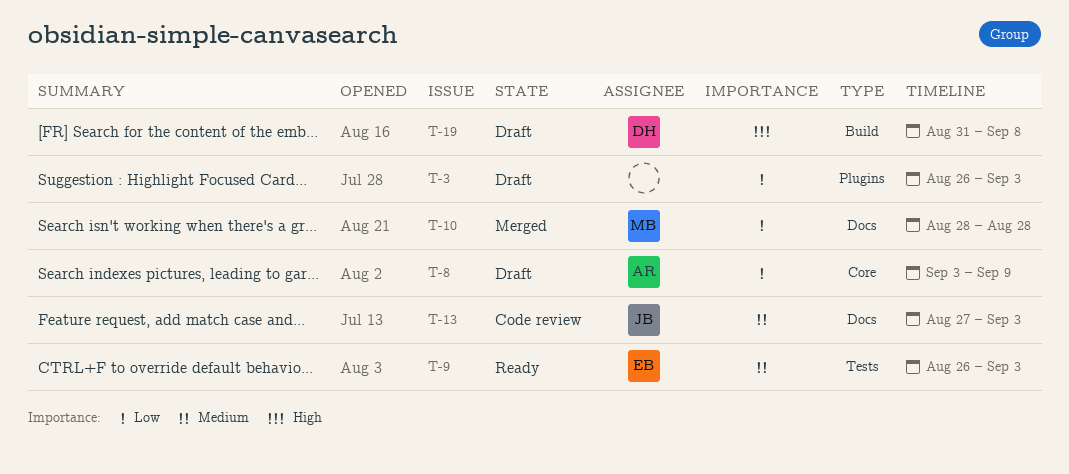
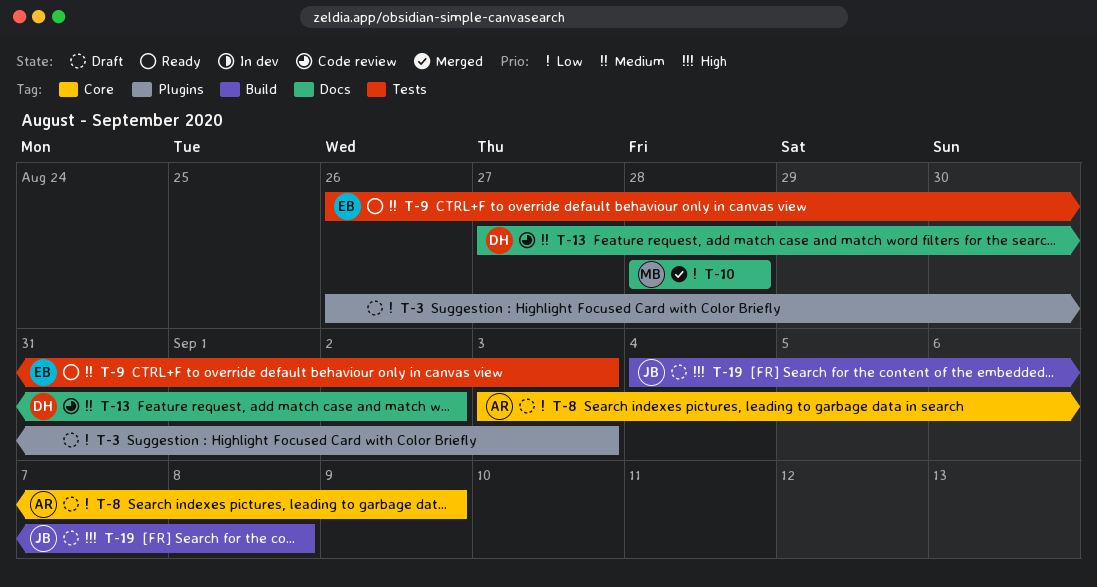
T-13, owner: JB -> DH
T-13, due: Sep 3 -> Sep 2
T-19, owner: DH -> JB
T-19, start: Aug 31 -> Sep 4

